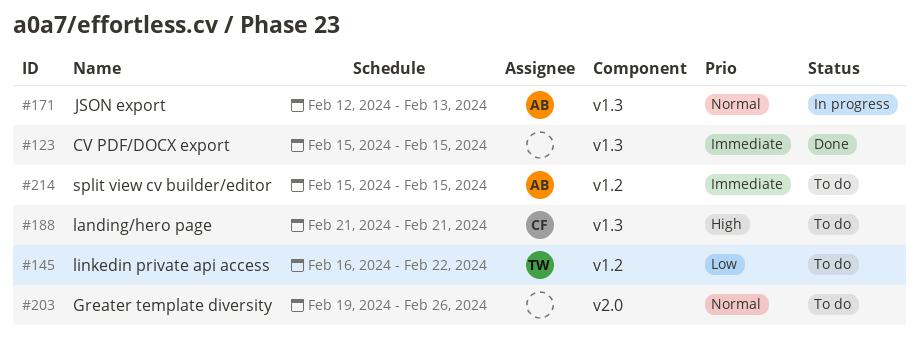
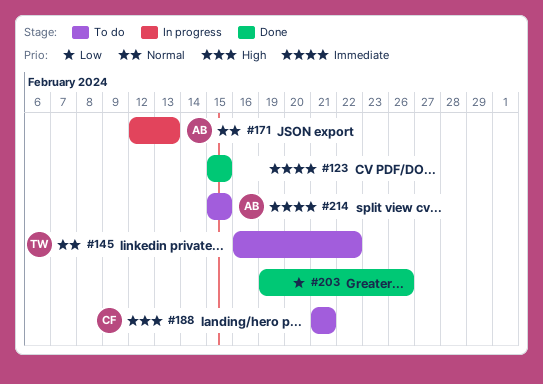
#145, priority: Low -> Normal
#203, status: To do -> Done
#203, priority: Normal -> Low

